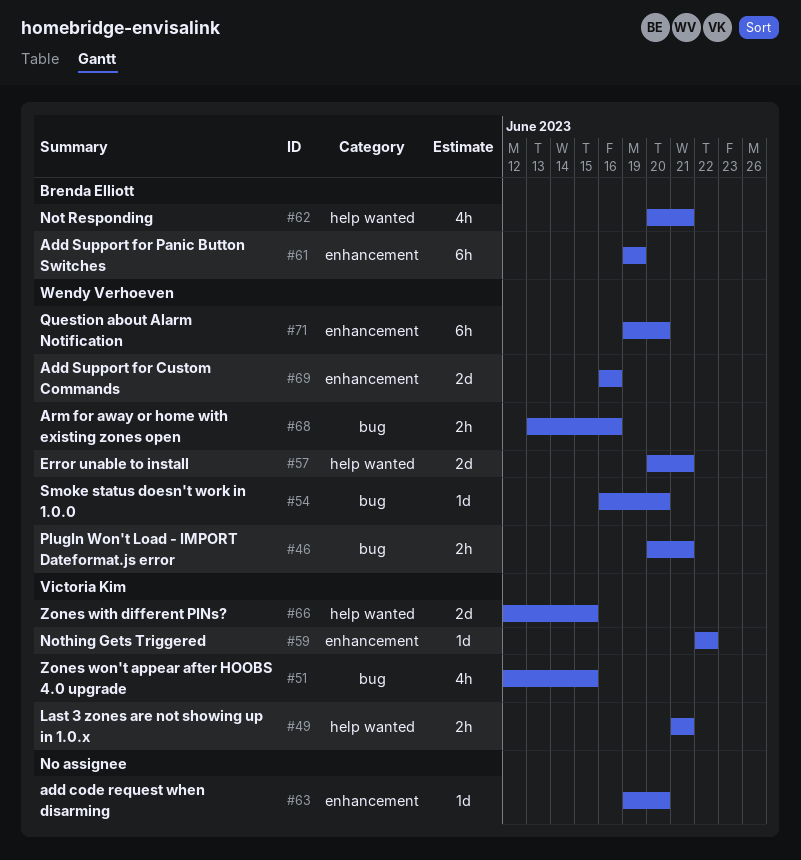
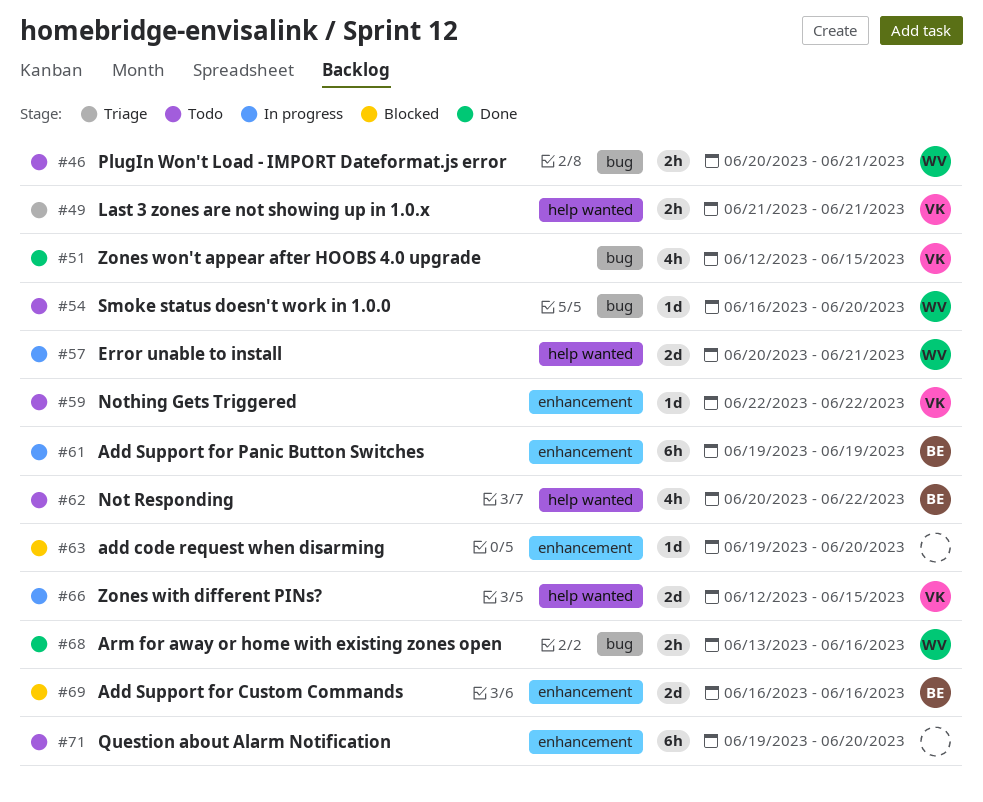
#62, due: Jun 21 -> Jun 22
#69, owner: Wendy Verhoeven -> Brenda Elliott
#71, owner: Wendy Verhoeven -> none

